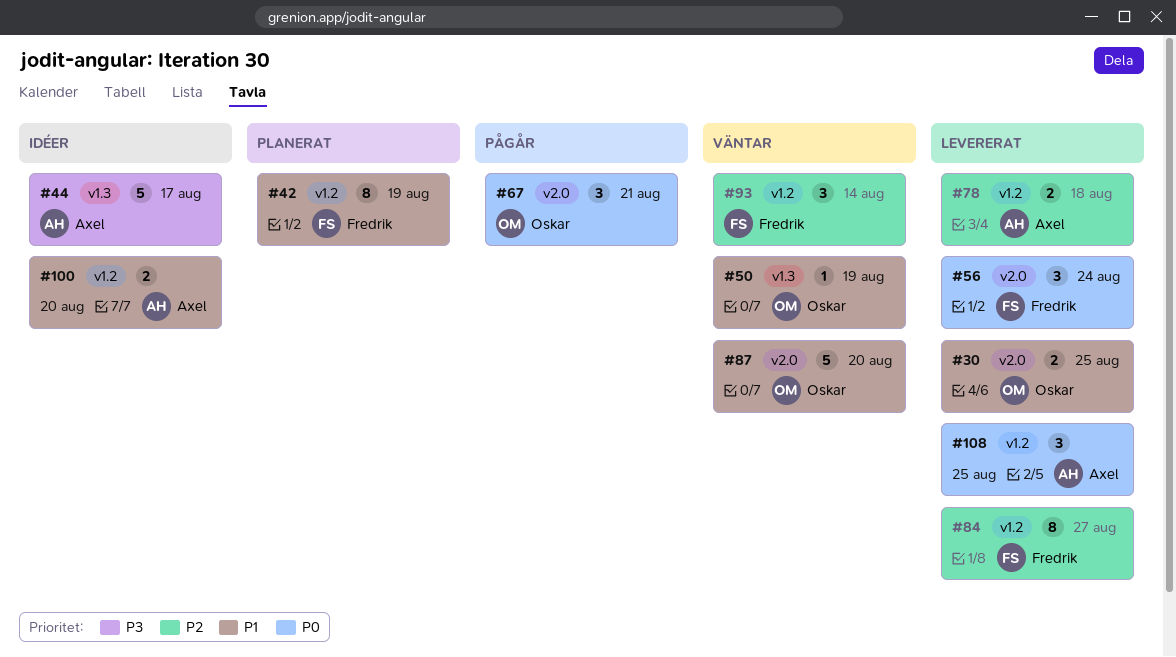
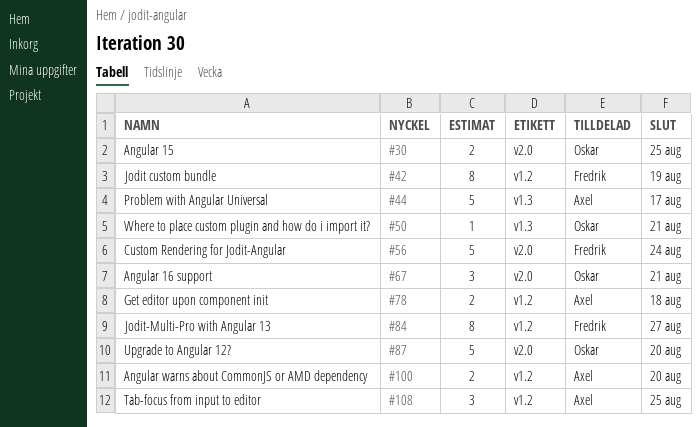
#50, due: Aug 19 -> Aug 21
#56, estimate: 3 -> 5
#93: present -> none

